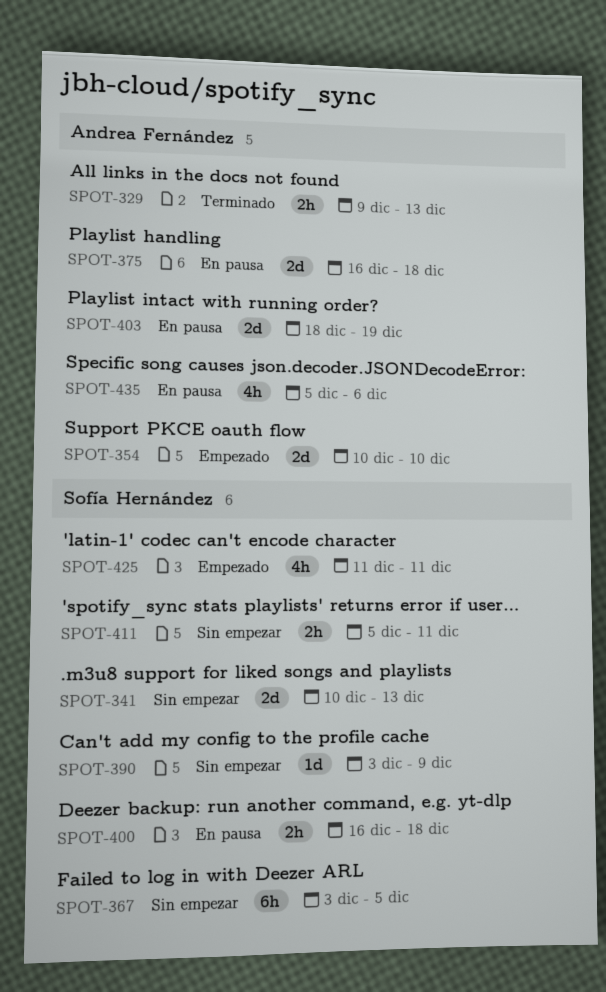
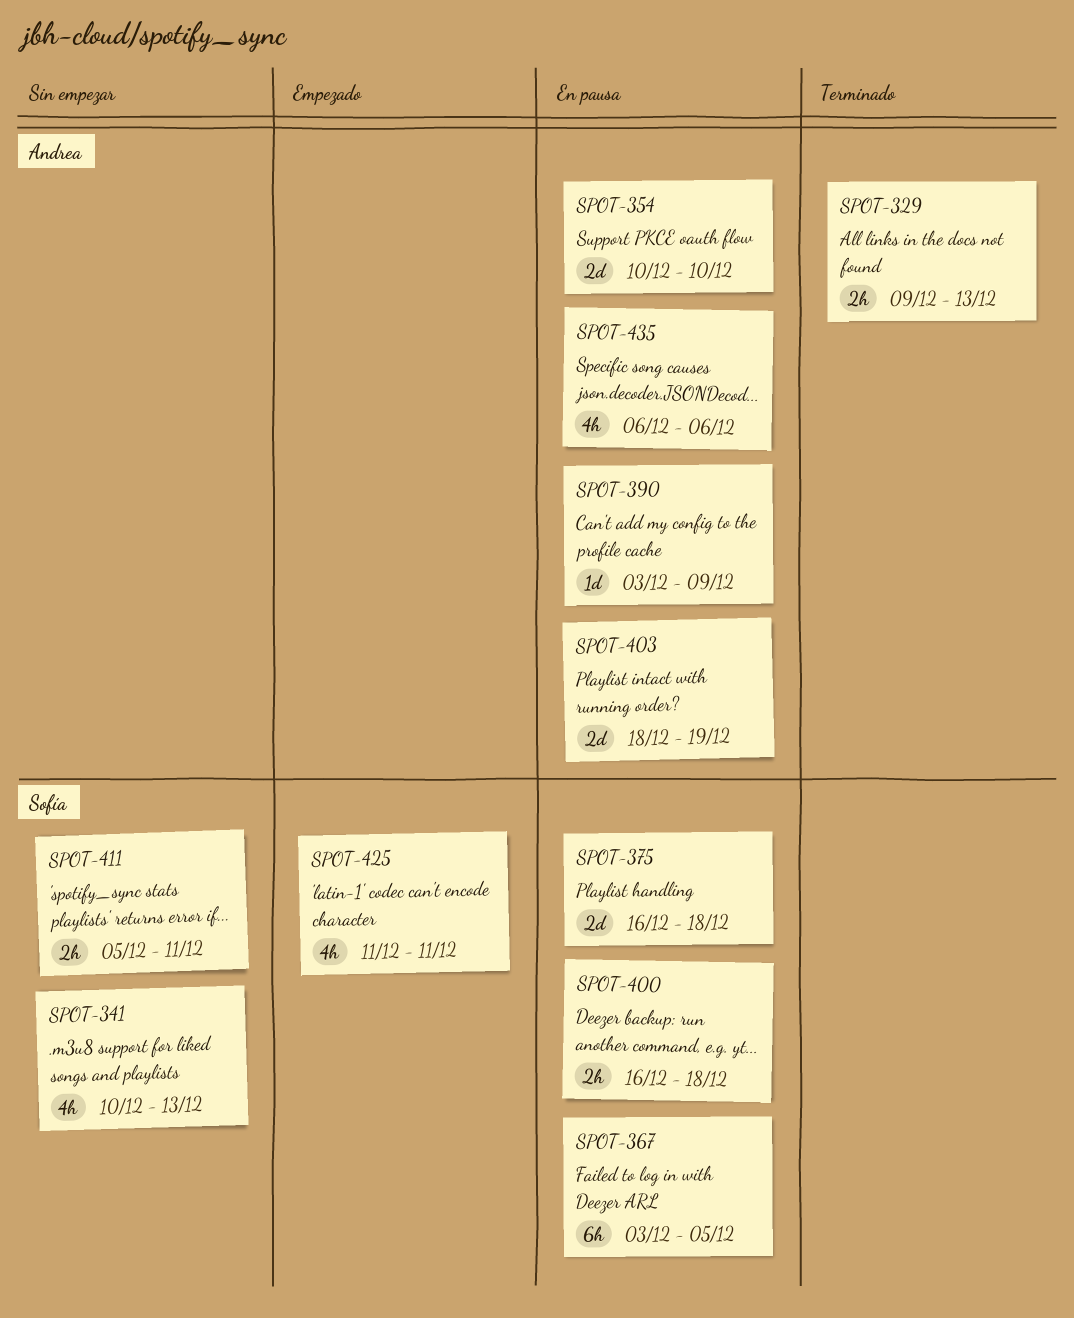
SPOT-341, estimate: 2d -> 4h
SPOT-354, status: Empezado -> En pausa
SPOT-367, status: Sin empezar -> En pausa
SPOT-375, owner: Andrea Fernández -> Sofía Hernández
SPOT-390, status: Sin empezar -> En pausa
SPOT-390, owner: Sofía Hernández -> Andrea Fernández
SPOT-435, start: Dec 5 -> Dec 6

